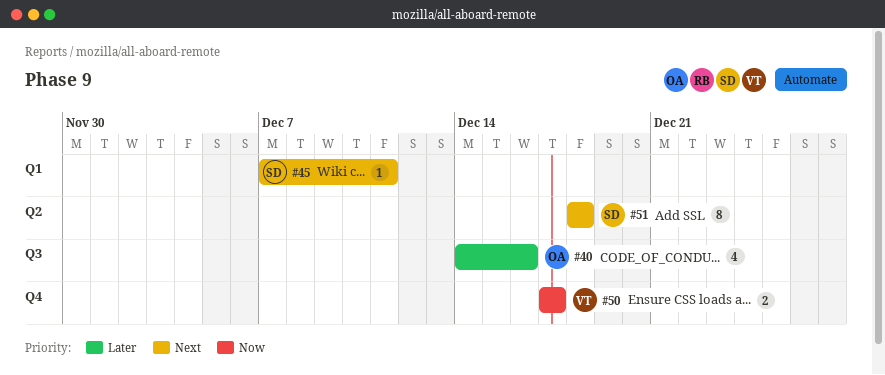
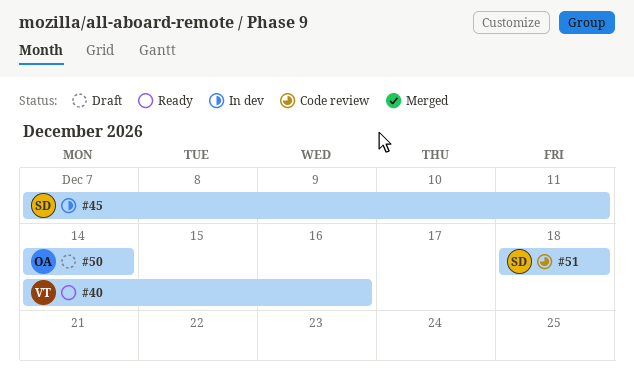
#40, owner: OA -> VT
#50, owner: VT -> OA
#50, start: Dec 17 -> Dec 14
#50, due: Dec 17 -> Dec 14

